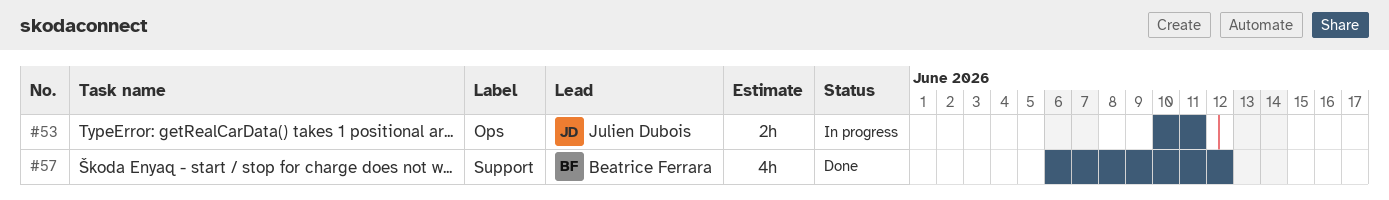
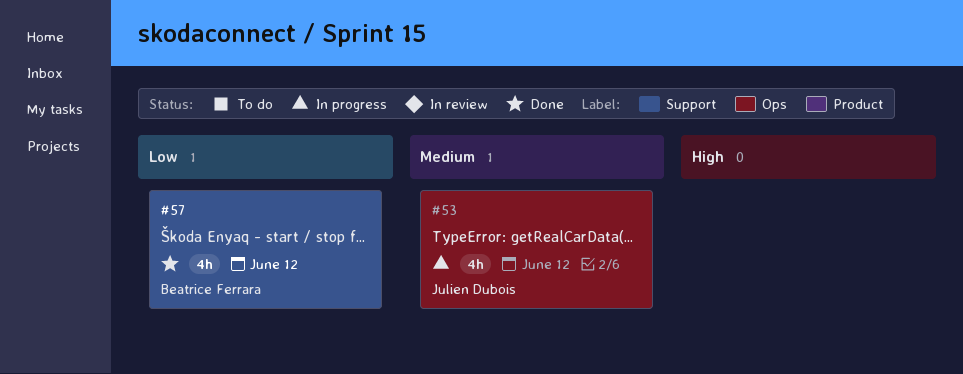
#53, estimate: 2h -> 4h
#53, due: Jun 11 -> Jun 12

